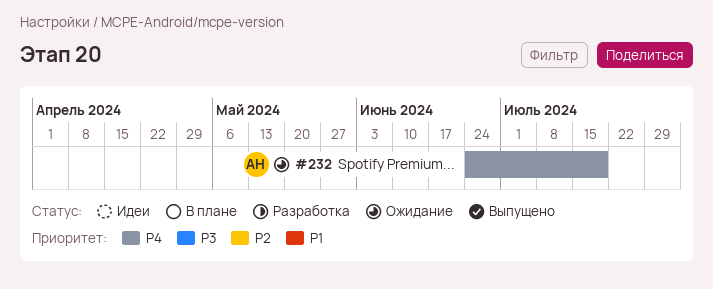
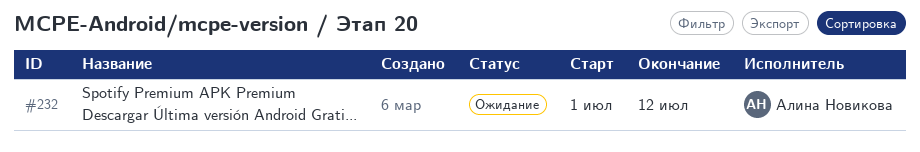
#232, start: Jun 24 -> Jul 1
#232, due: Jul 19 -> Jul 12

